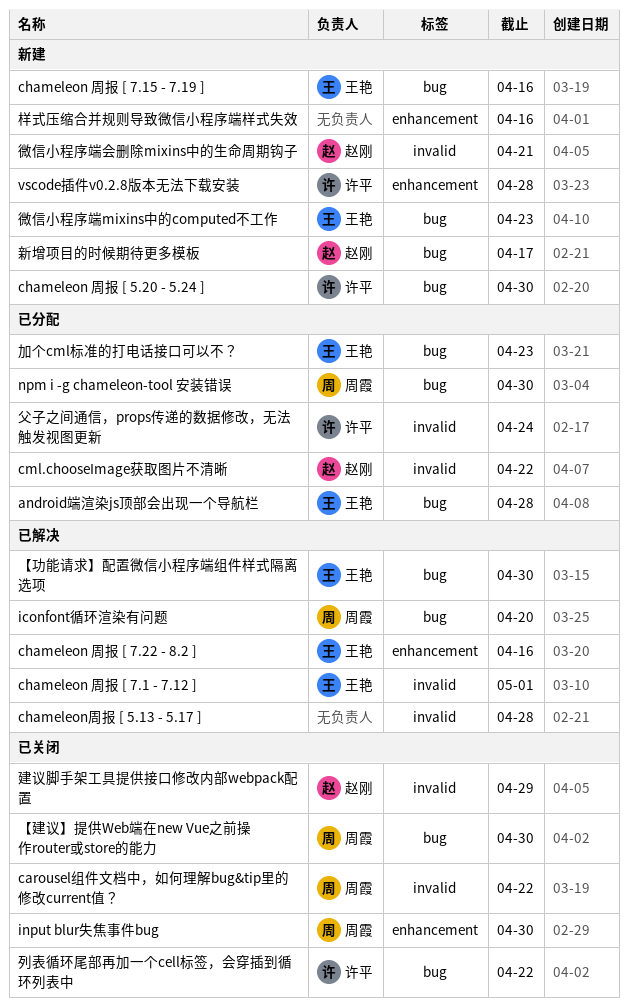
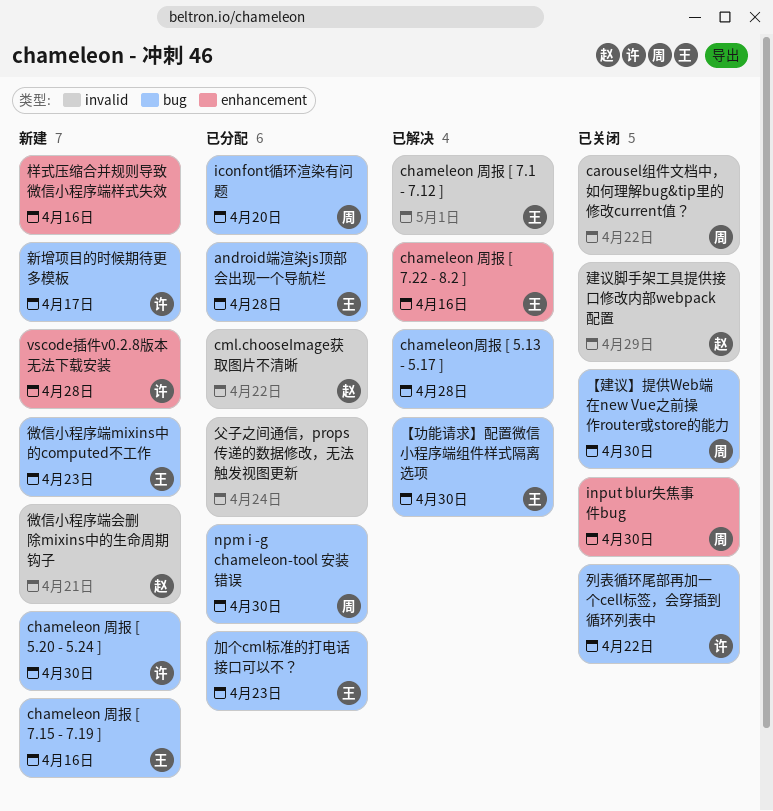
chameleon周报 [ 5.13 - 5.17 ], label: invalid -> bug
iconfont循环渲染有问题, status: 已解决 -> 已分配
新增项目的时候期待更多模板, owner: 赵刚 -> 许平
父子之间通信，props传递的数据修改，无法触发视图更新, owner: 许平 -> none

